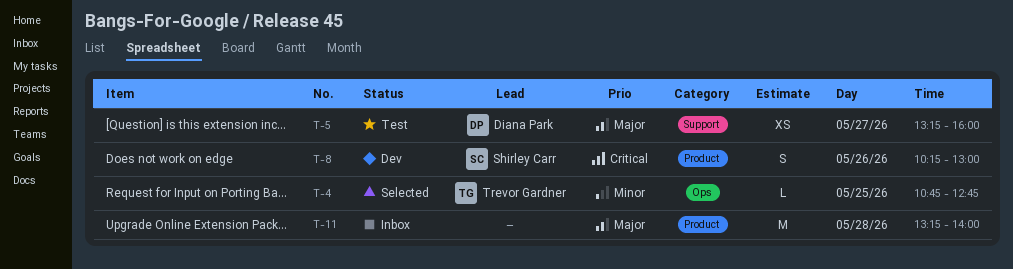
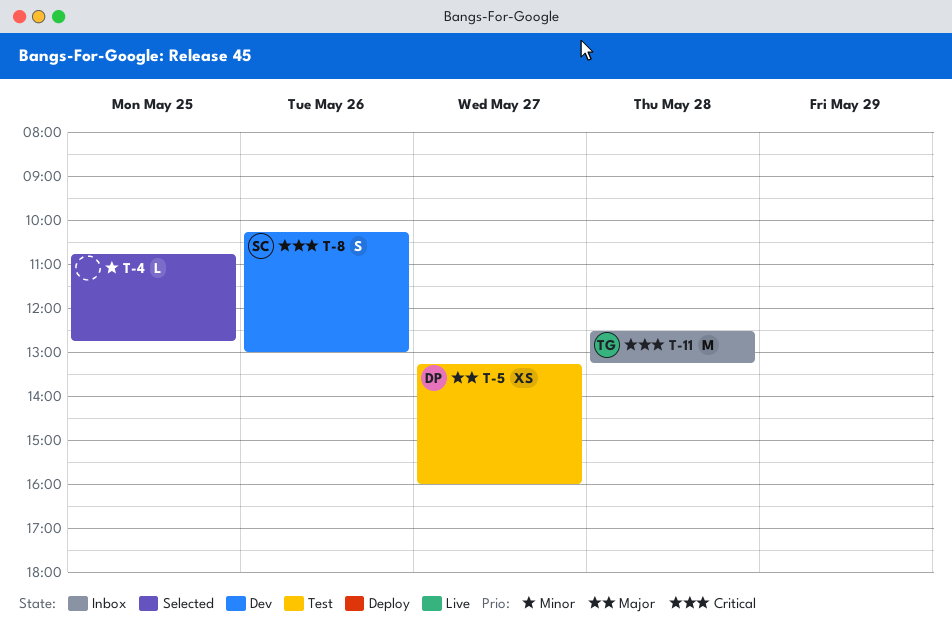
T-4, owner: Trevor Gardner -> none
T-11, owner: none -> Trevor Gardner
T-11, priority: Major -> Critical
T-11, begins: 13:15 -> 12:30
T-11, ends: 14:00 -> 13:15

